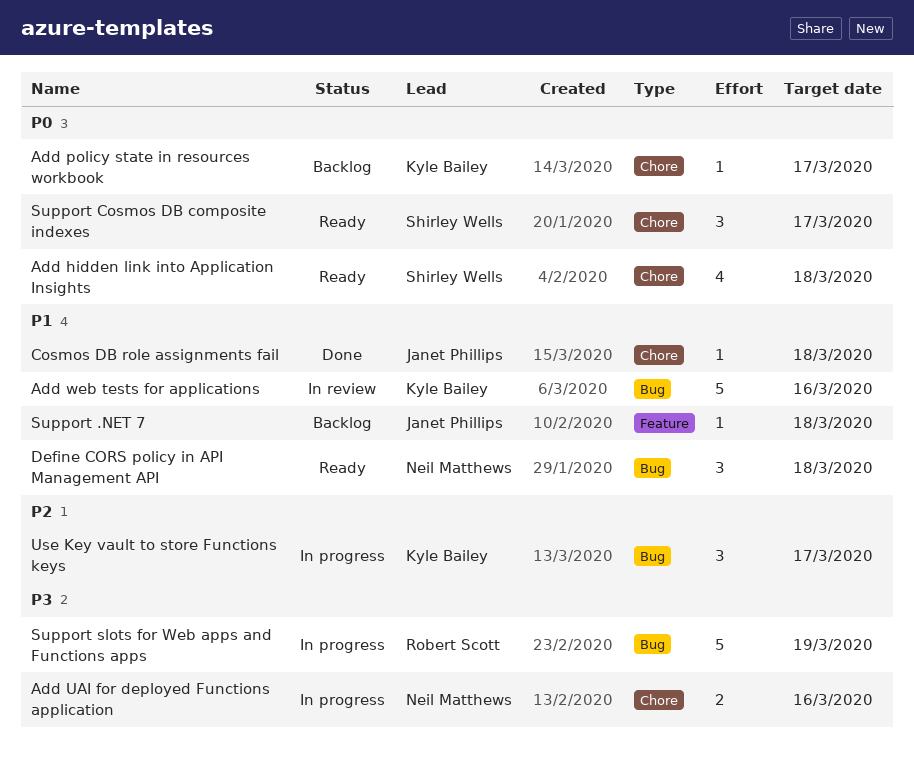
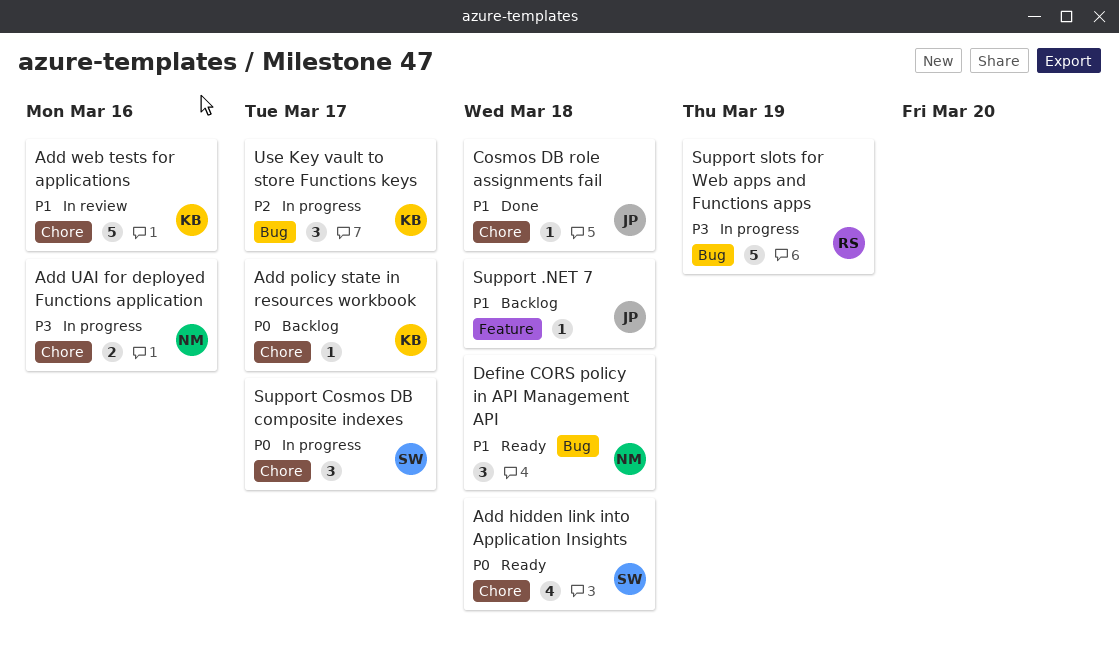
Add web tests for applications, label: Bug -> Chore
Support Cosmos DB composite indexes, status: Ready -> In progress

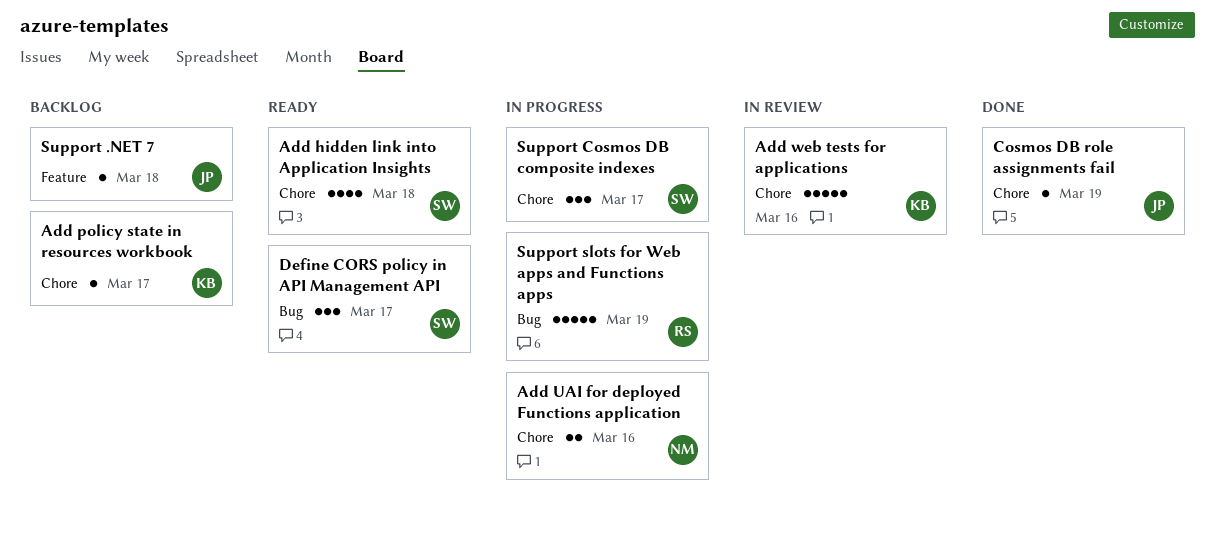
Cosmos DB role assignments fail, due: Mar 18 -> Mar 19
Define CORS policy in API Management API, owner: NM -> SW
Define CORS policy in API Management API, due: Mar 18 -> Mar 17
Use Key vault to store Functions keys: present -> none

